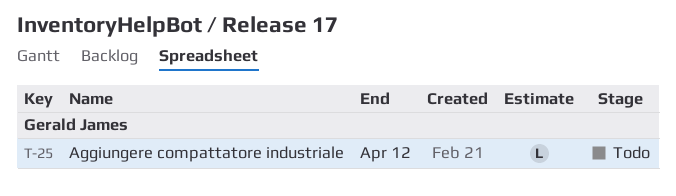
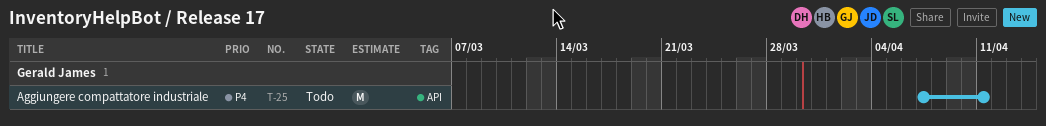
T-25, estimate: L -> M
T-25, due: Apr 12 -> Apr 11

